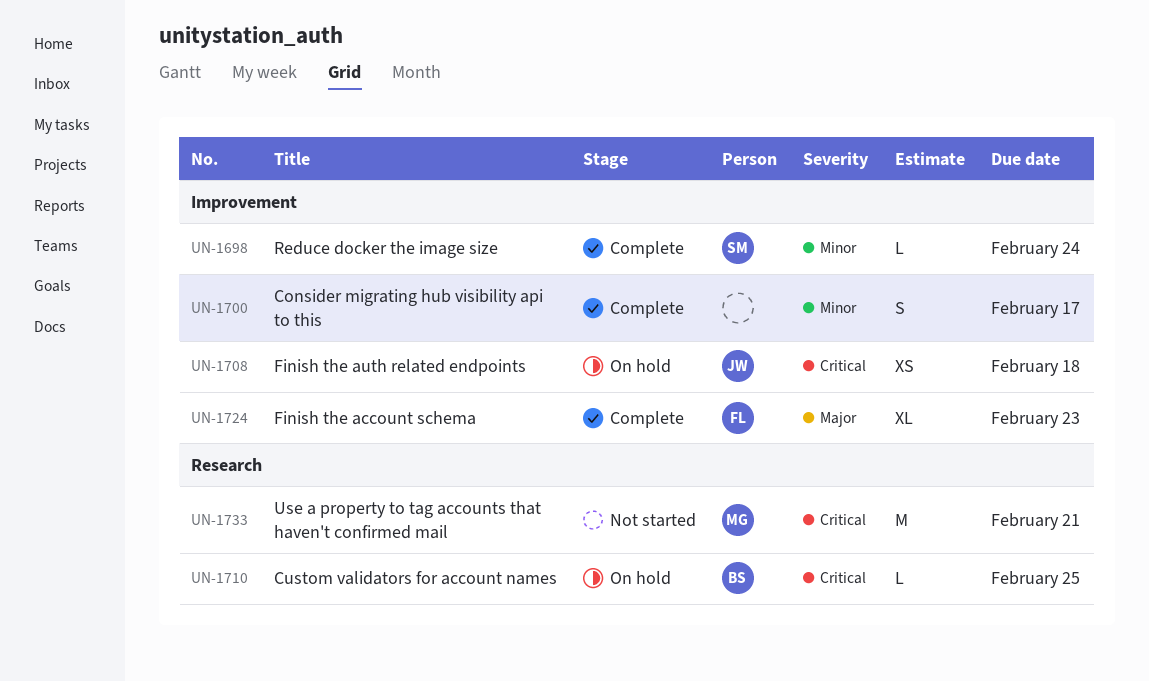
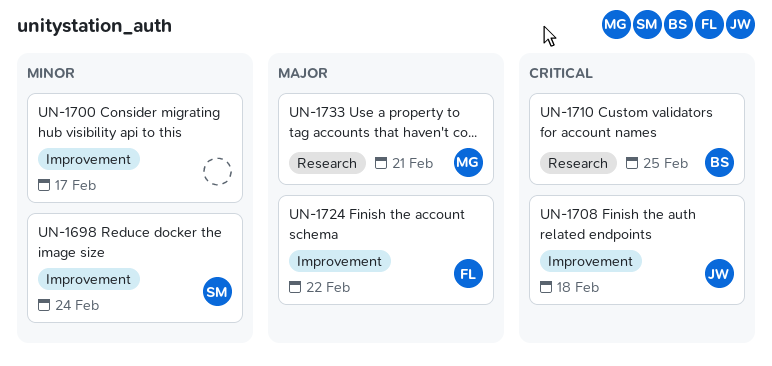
UN-1724, due: Feb 23 -> Feb 22
UN-1733, priority: Critical -> Major

